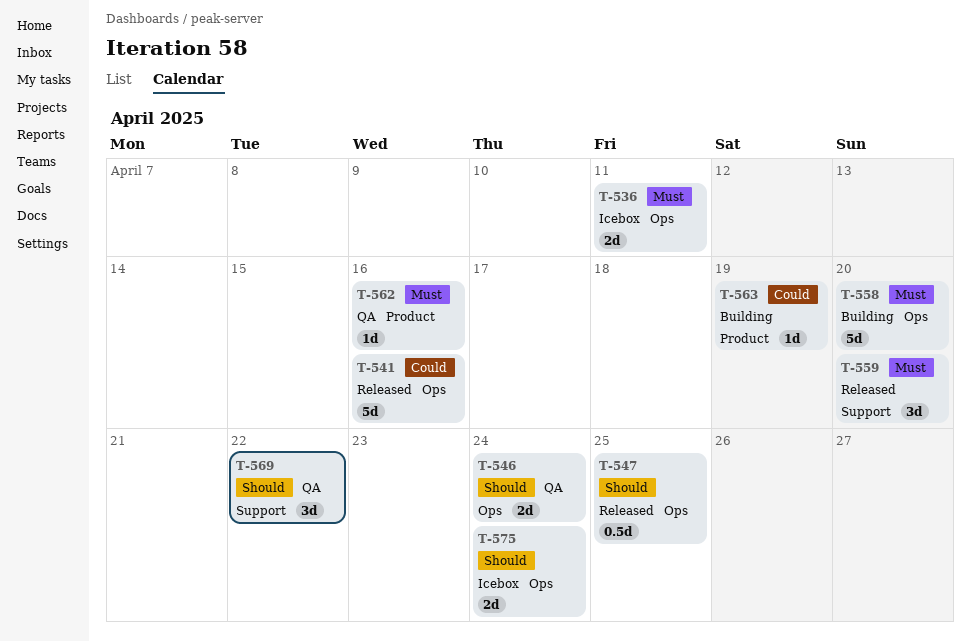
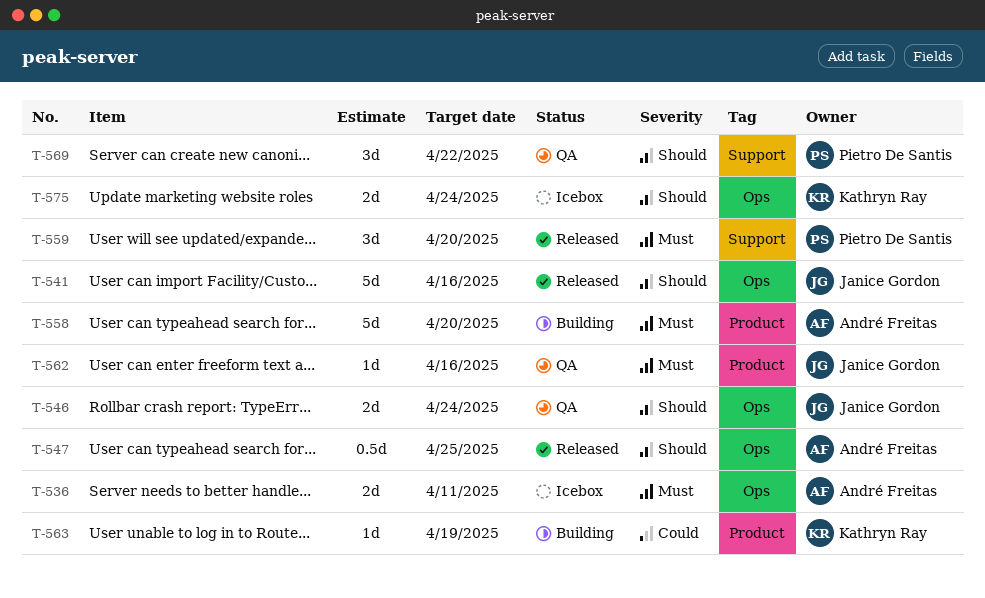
T-541, priority: Could -> Should
T-558, label: Ops -> Product

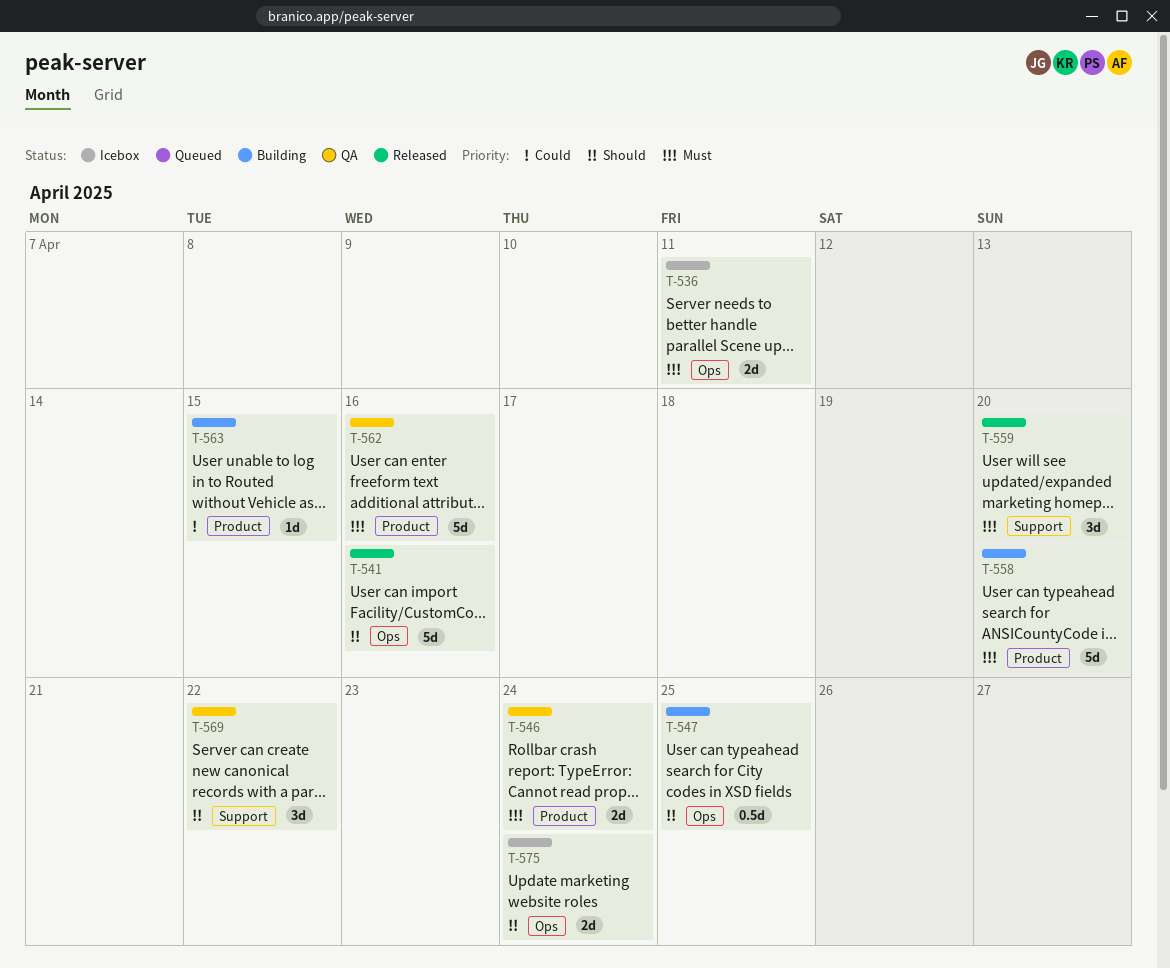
T-546, priority: Should -> Must
T-546, label: Ops -> Product
T-547, status: Released -> Building
T-562, estimate: 1d -> 5d
T-563, due: Apr 19 -> Apr 15

